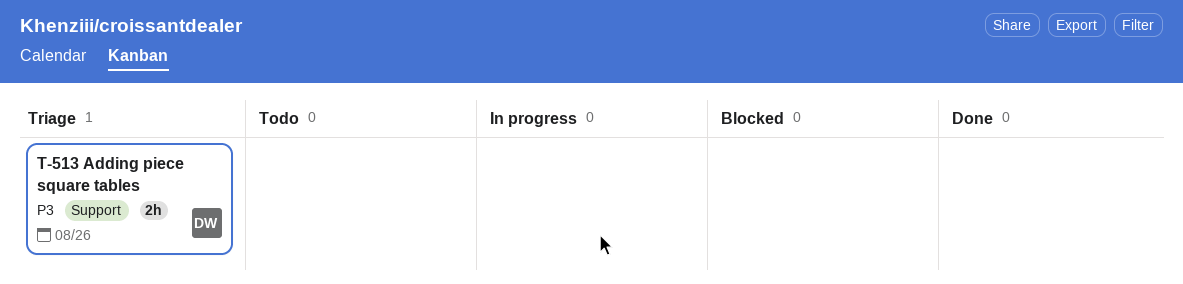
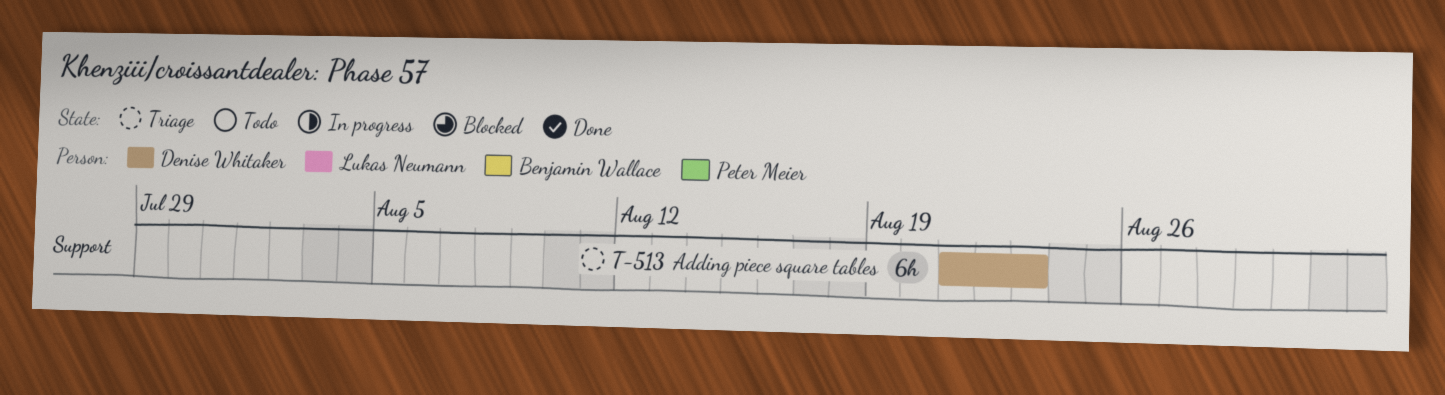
T-513, estimate: 2h -> 6h
T-513, due: Aug 26 -> Aug 23

